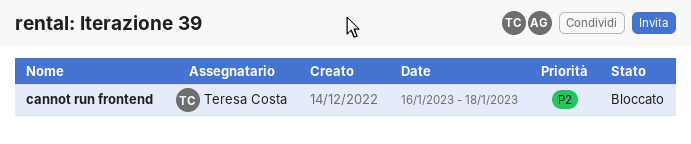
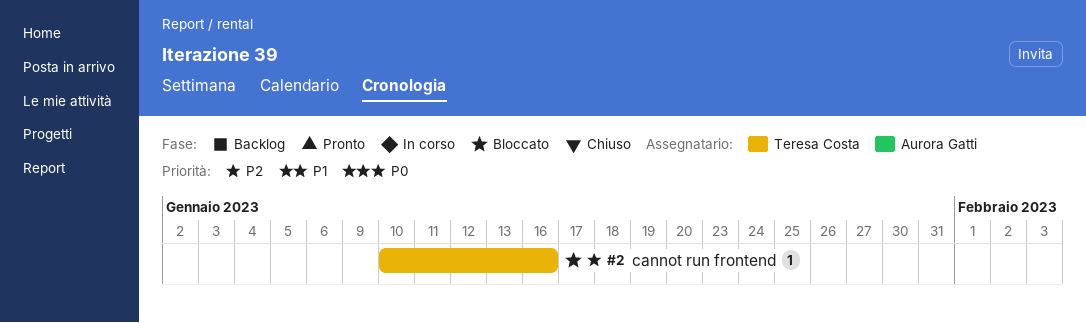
cannot run frontend, start: Jan 16 -> Jan 10
cannot run frontend, due: Jan 18 -> Jan 16

